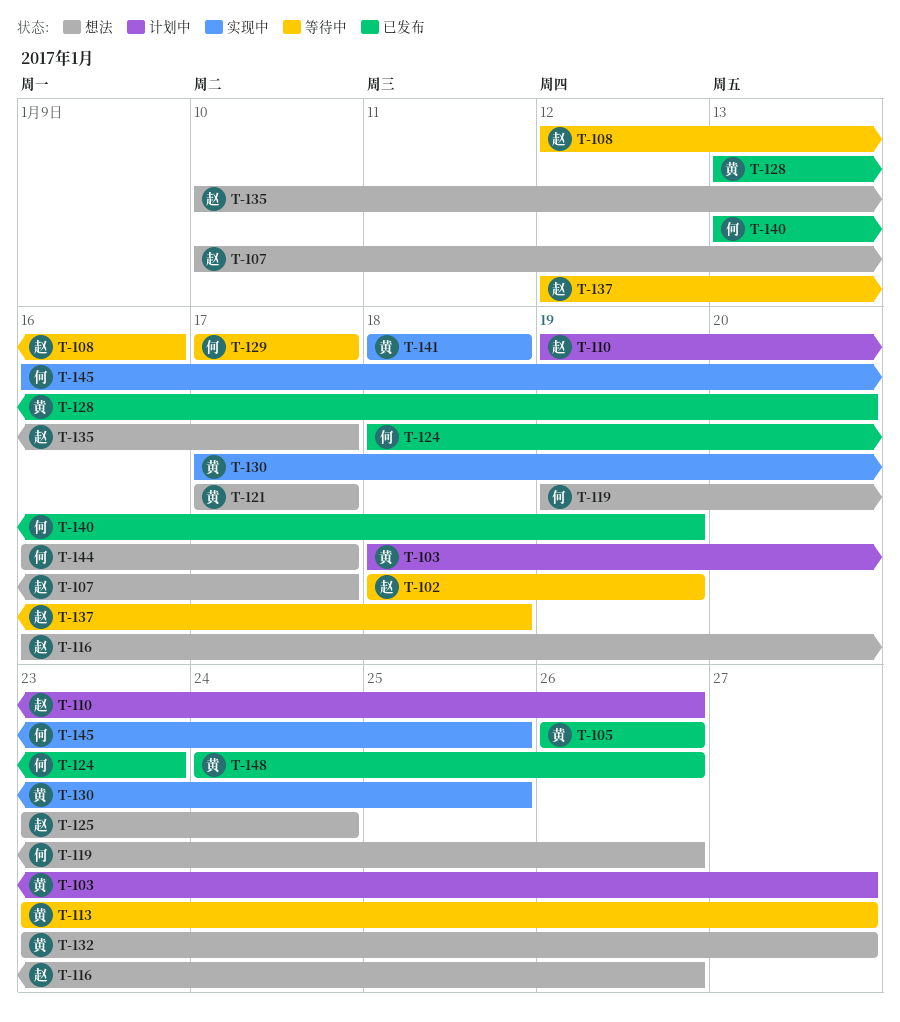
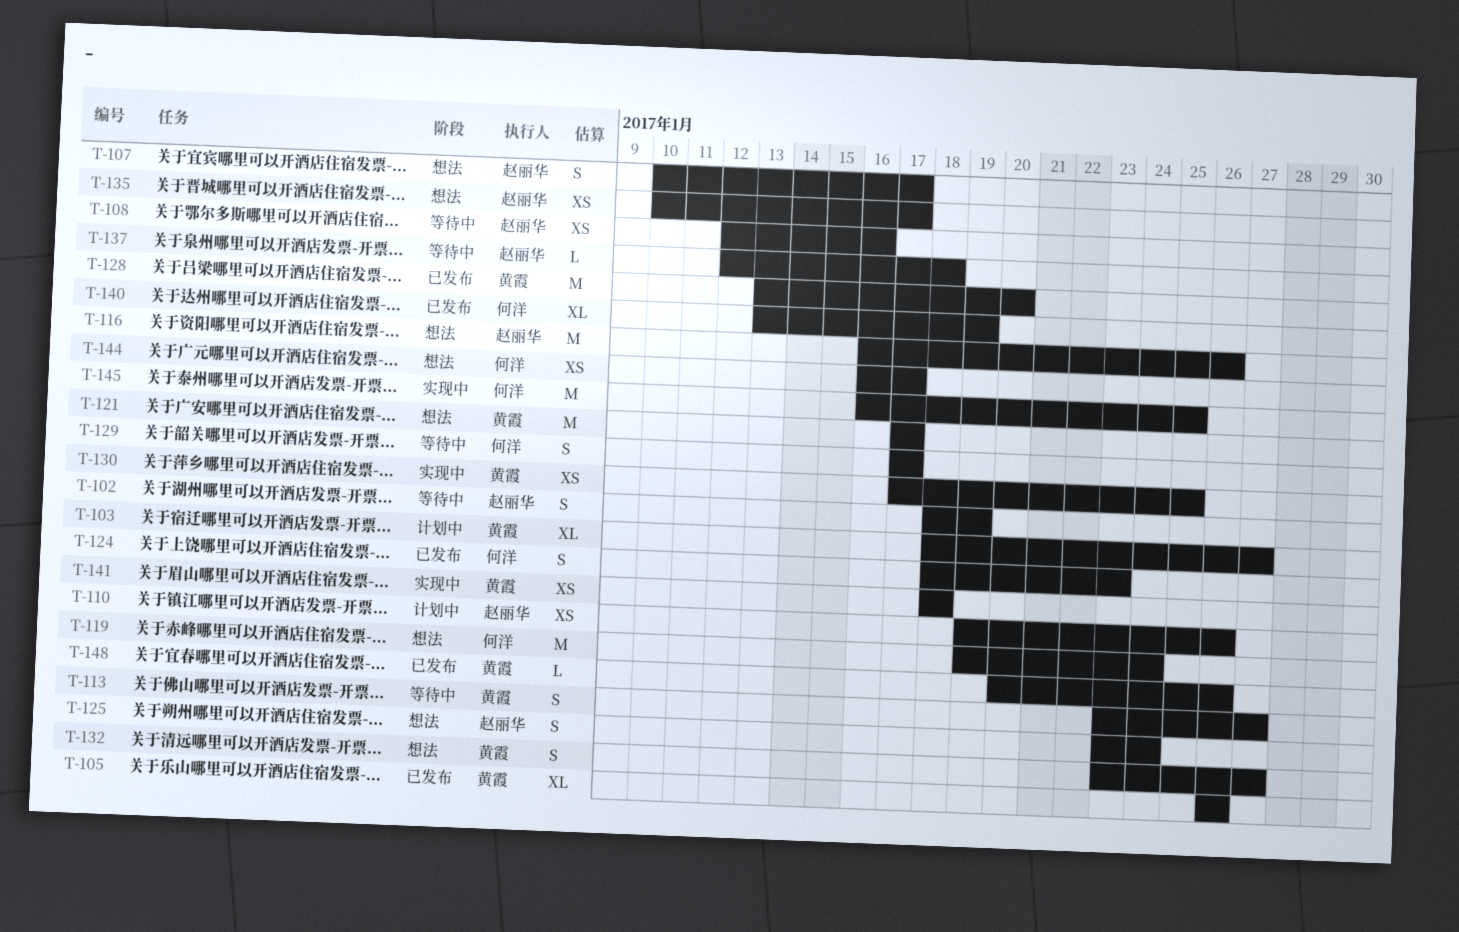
T-119, due: Jan 26 -> Jan 24
T-148, start: Jan 24 -> Jan 20

